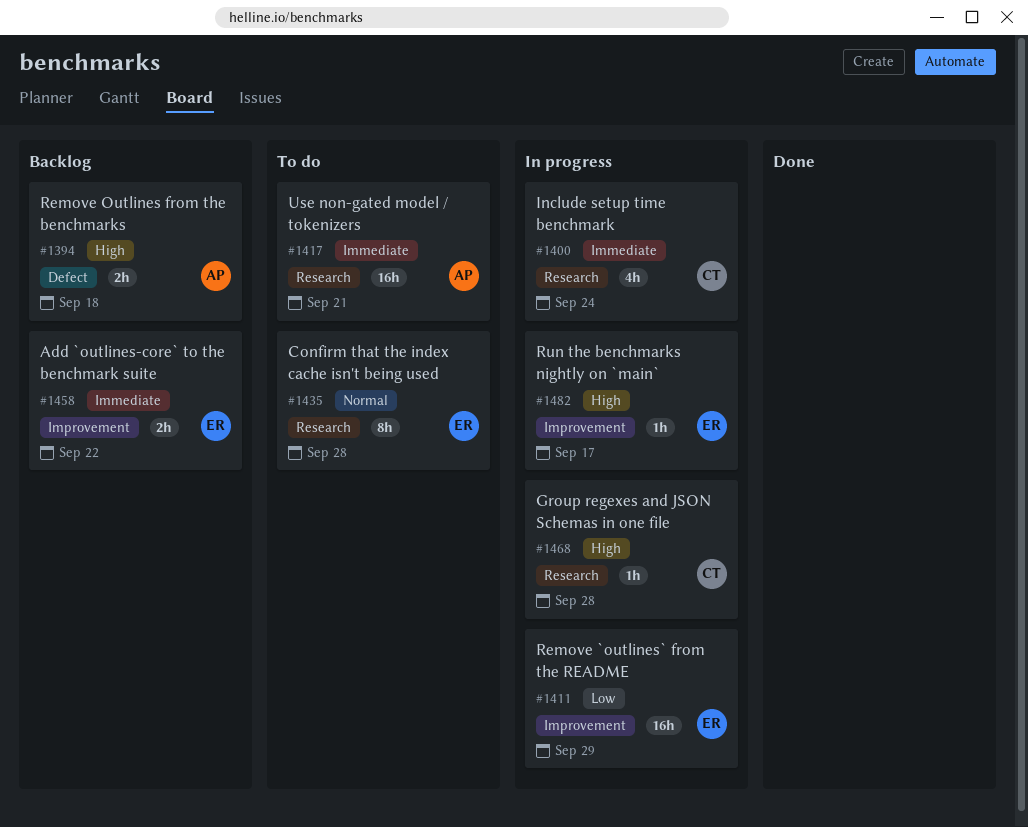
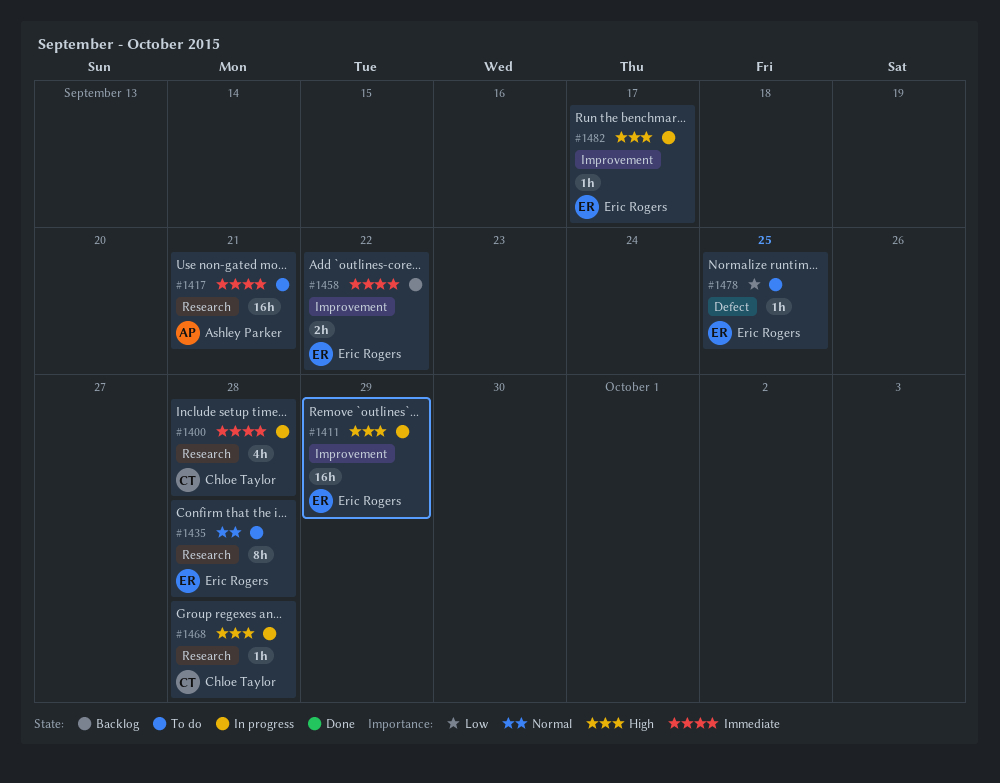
#1394: present -> none
#1400, due: Sep 24 -> Sep 28
#1411, priority: Low -> High
#1478: none -> present

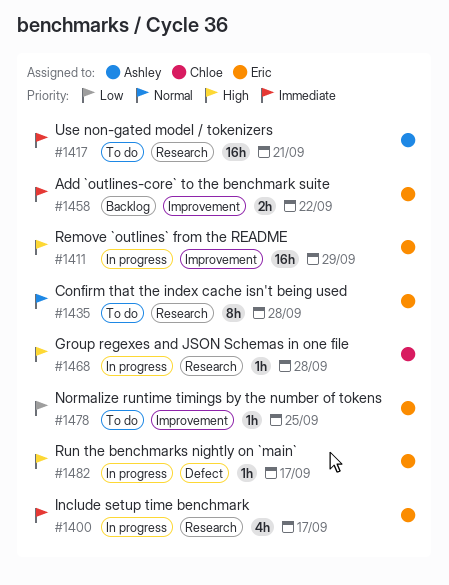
#1400, owner: Chloe Taylor -> Eric Rogers
#1400, due: Sep 28 -> Sep 17
#1478, label: Defect -> Improvement
#1482, label: Improvement -> Defect

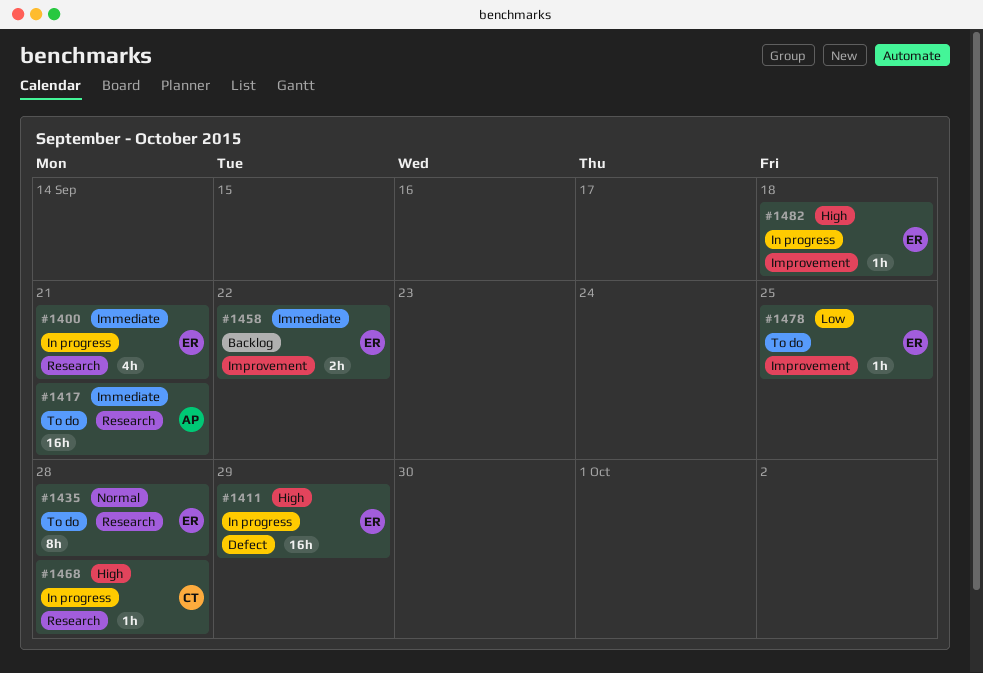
#1400, due: Sep 17 -> Sep 21
#1411, label: Improvement -> Defect
#1482, label: Defect -> Improvement
#1482, due: Sep 17 -> Sep 18

